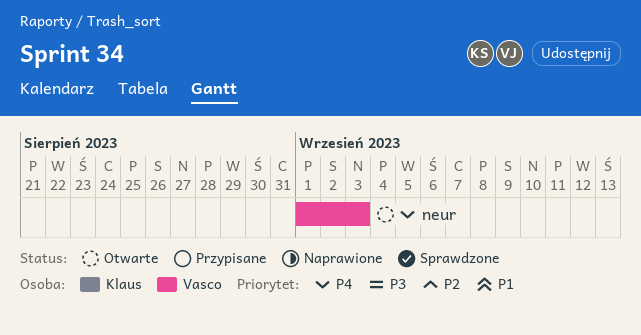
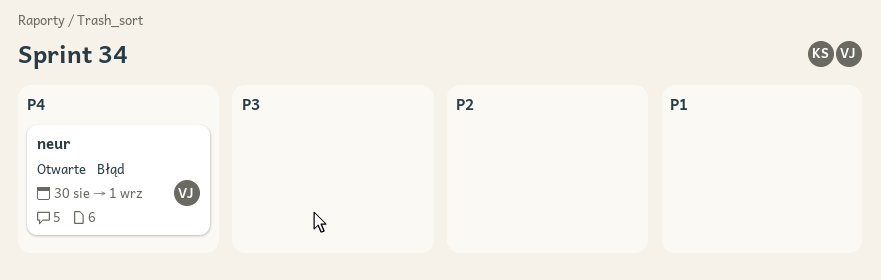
neur, start: Sep 1 -> Aug 30
neur, due: Sep 3 -> Sep 1

